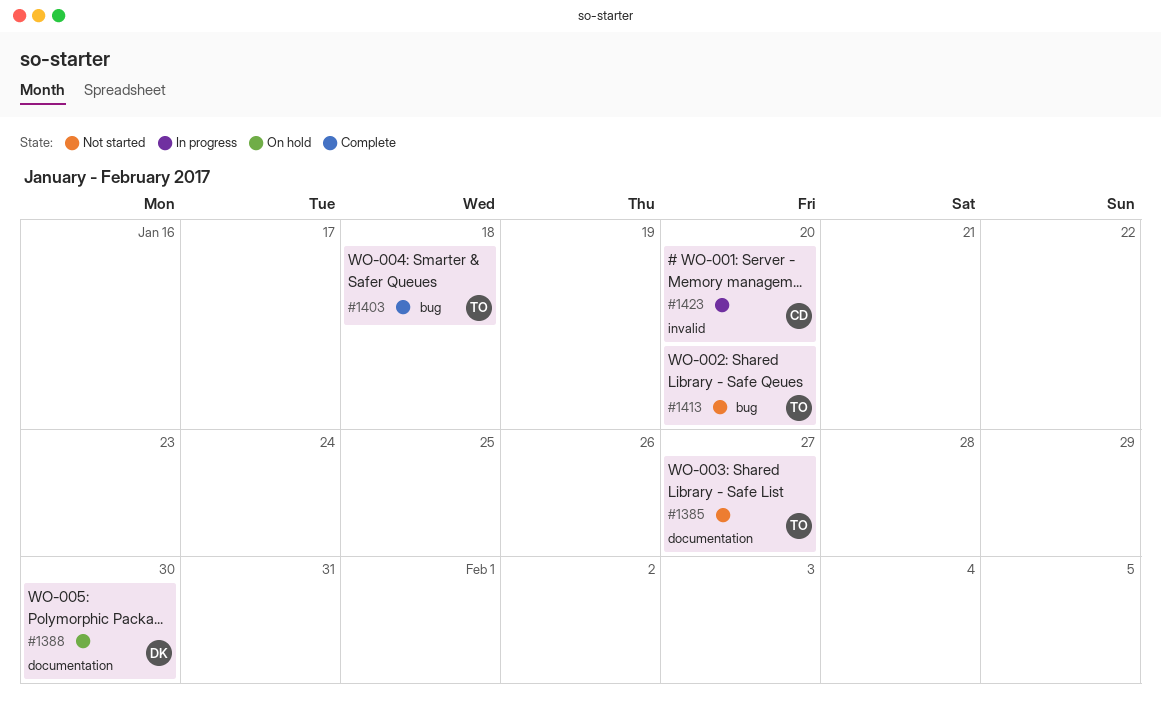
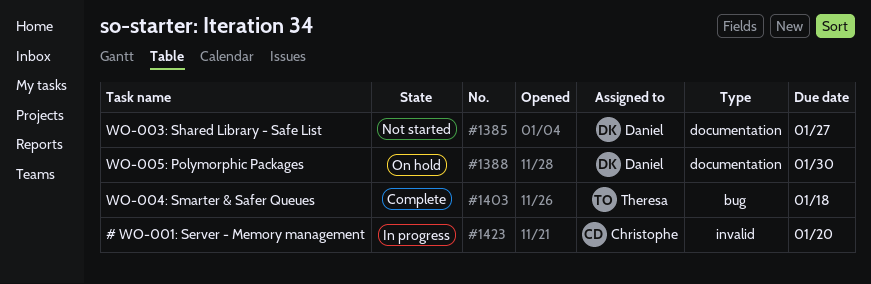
#1385, owner: Theresa -> Daniel
#1413: present -> none

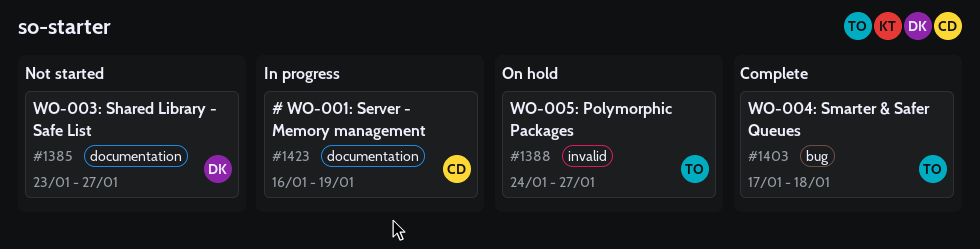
#1388, owner: Daniel -> Theresa
#1388, label: documentation -> invalid
#1388, due: Jan 30 -> Jan 27
#1423, label: invalid -> documentation
#1423, due: Jan 20 -> Jan 19

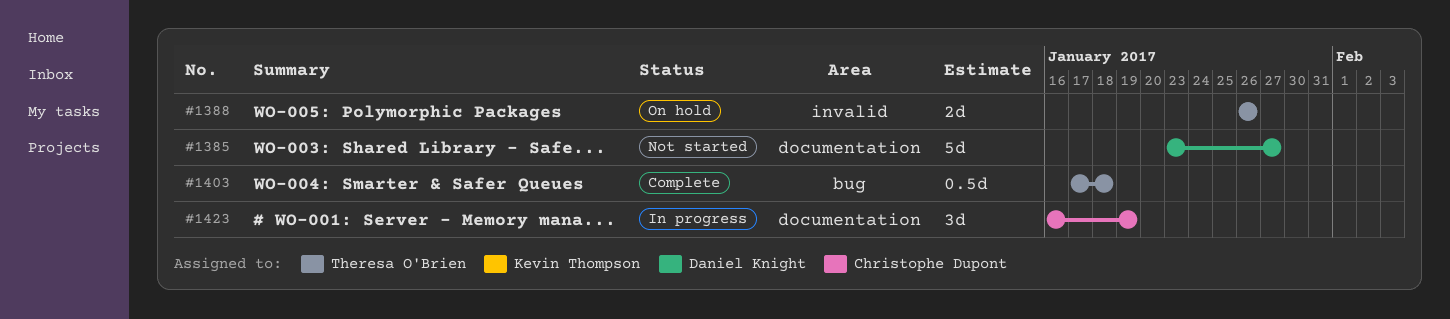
#1388, start: Jan 24 -> Jan 26
#1388, due: Jan 27 -> Jan 26

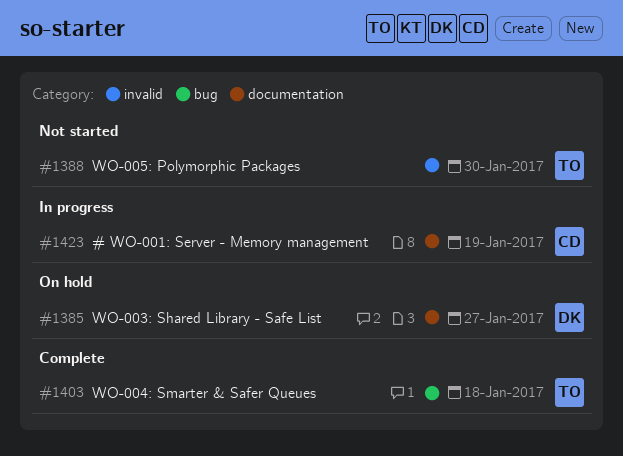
#1385, status: Not started -> On hold
#1388, status: On hold -> Not started
#1388, due: Jan 26 -> Jan 30

